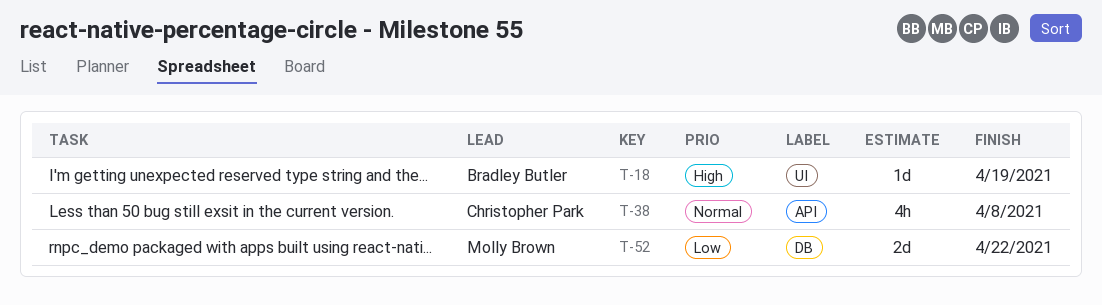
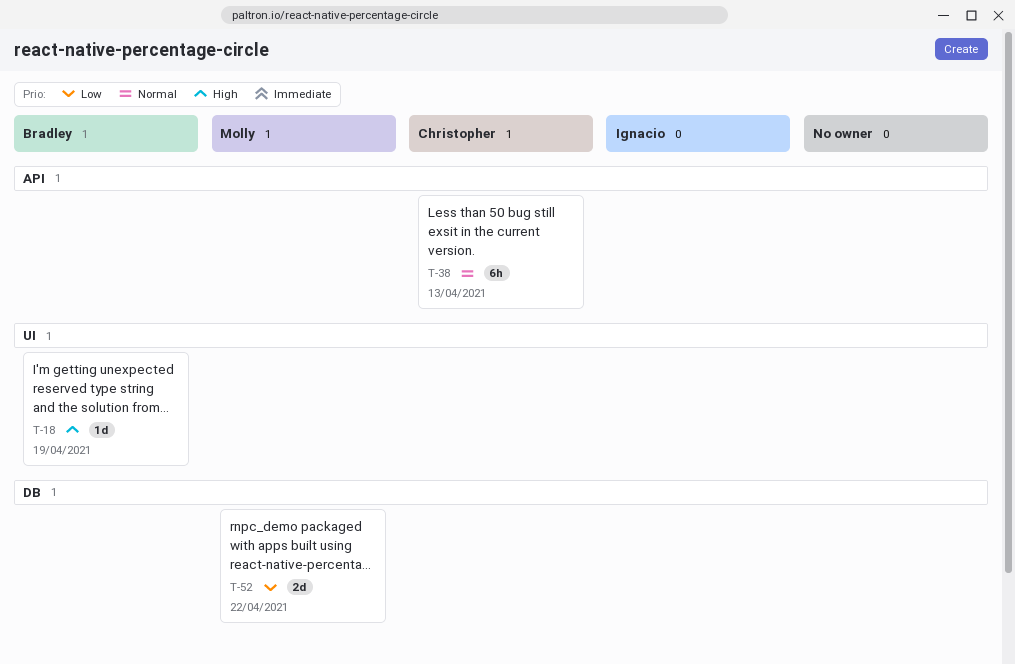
T-38, estimate: 4h -> 6h
T-38, due: Apr 8 -> Apr 13

